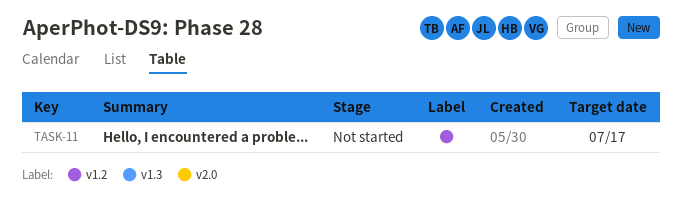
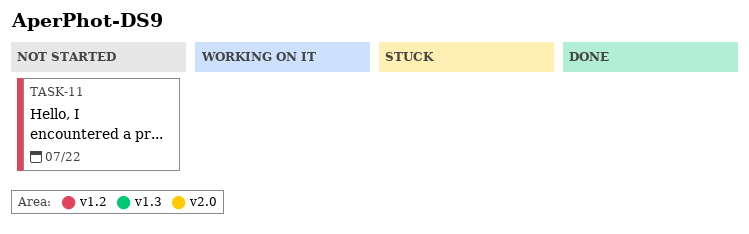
TASK-11, due: Jul 17 -> Jul 22

